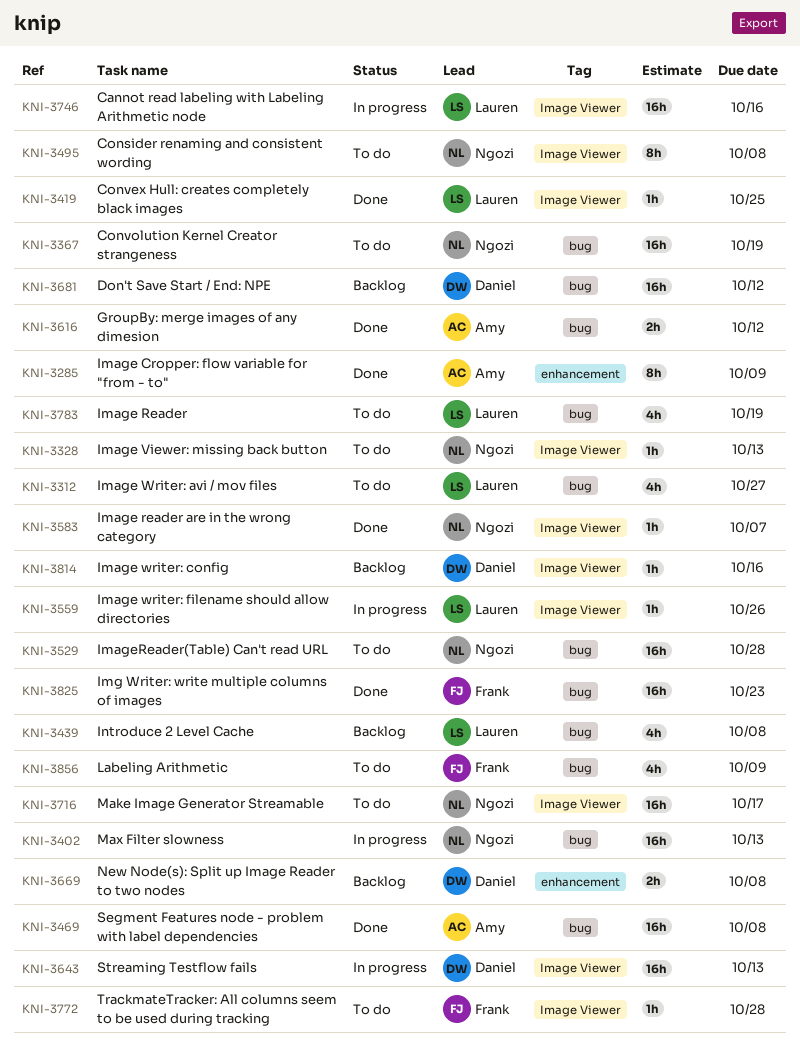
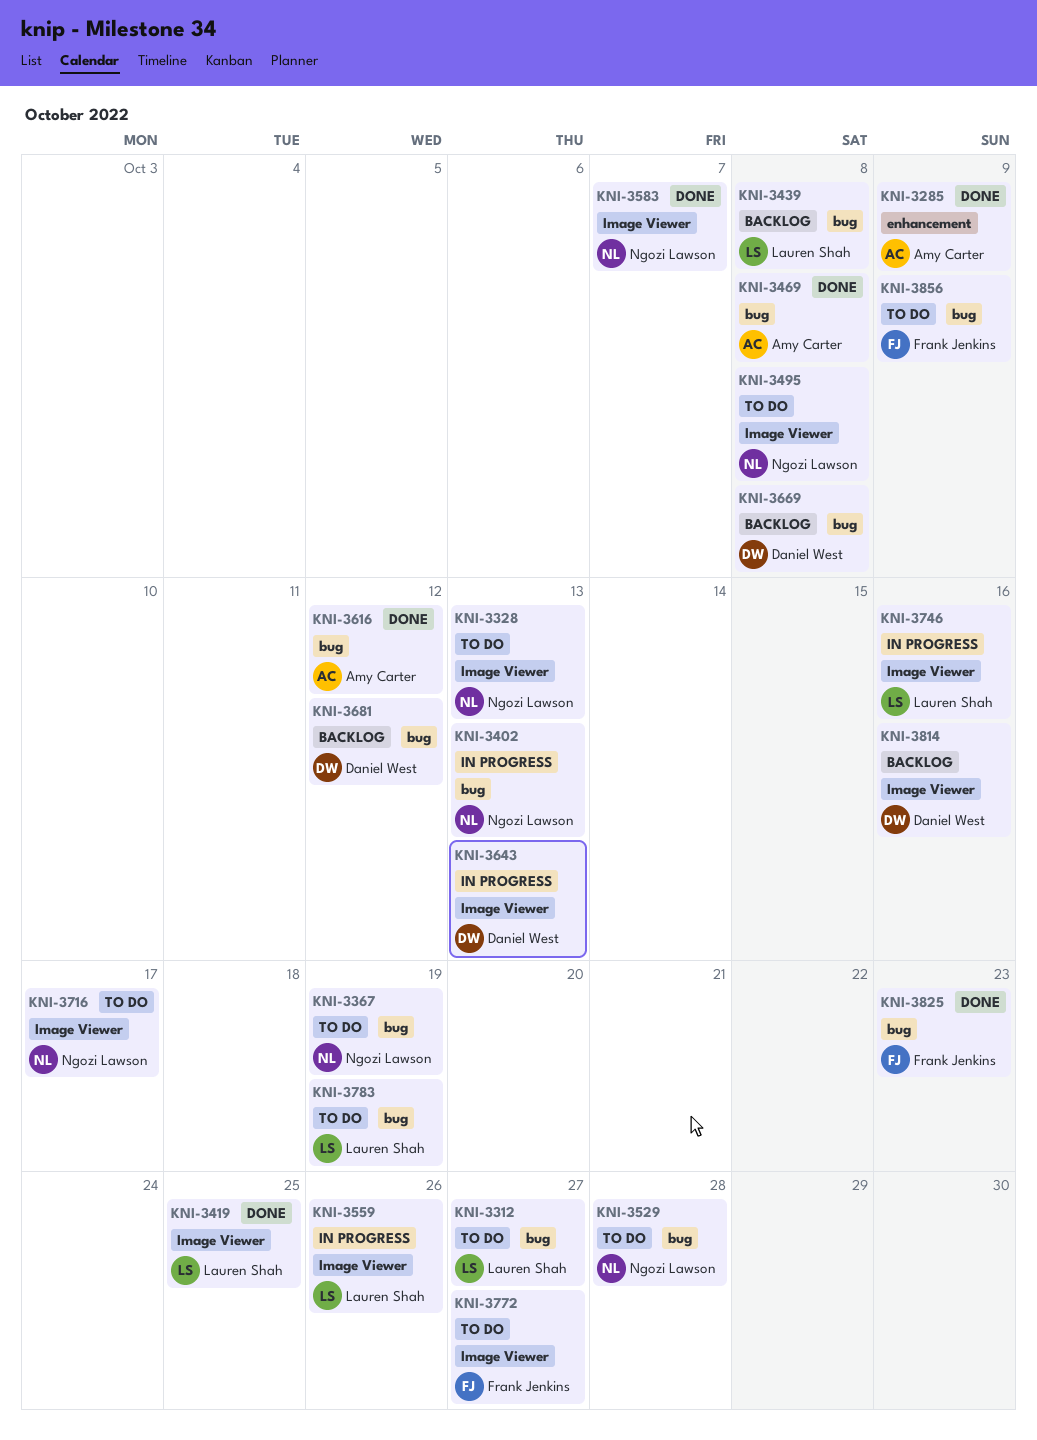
KNI-3669, label: enhancement -> bug
KNI-3772, due: Oct 28 -> Oct 27

